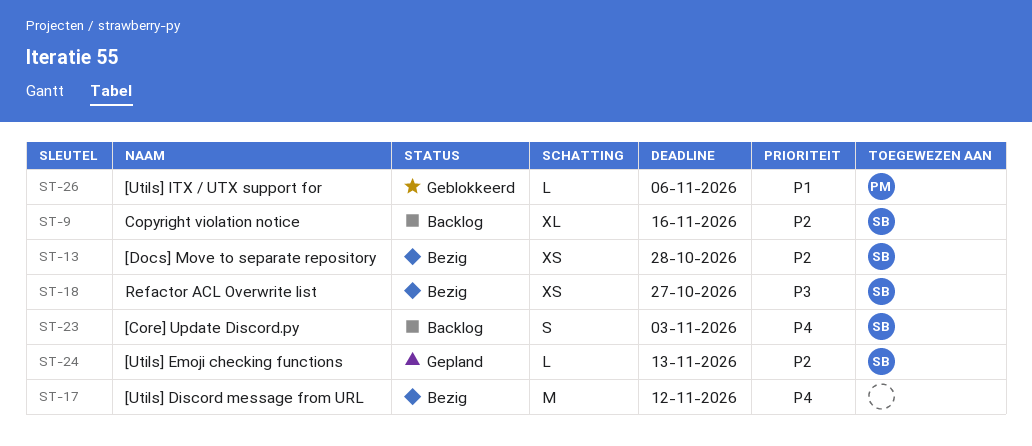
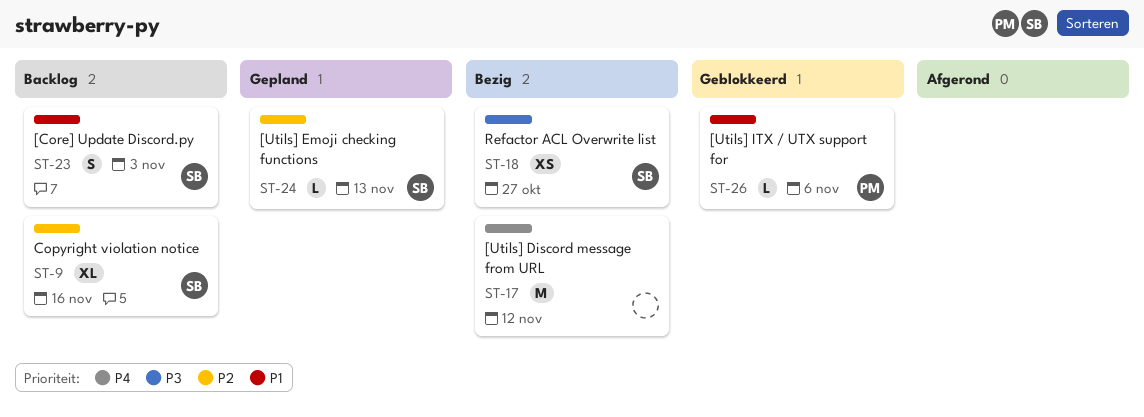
ST-13: present -> none
ST-23, priority: P4 -> P1

